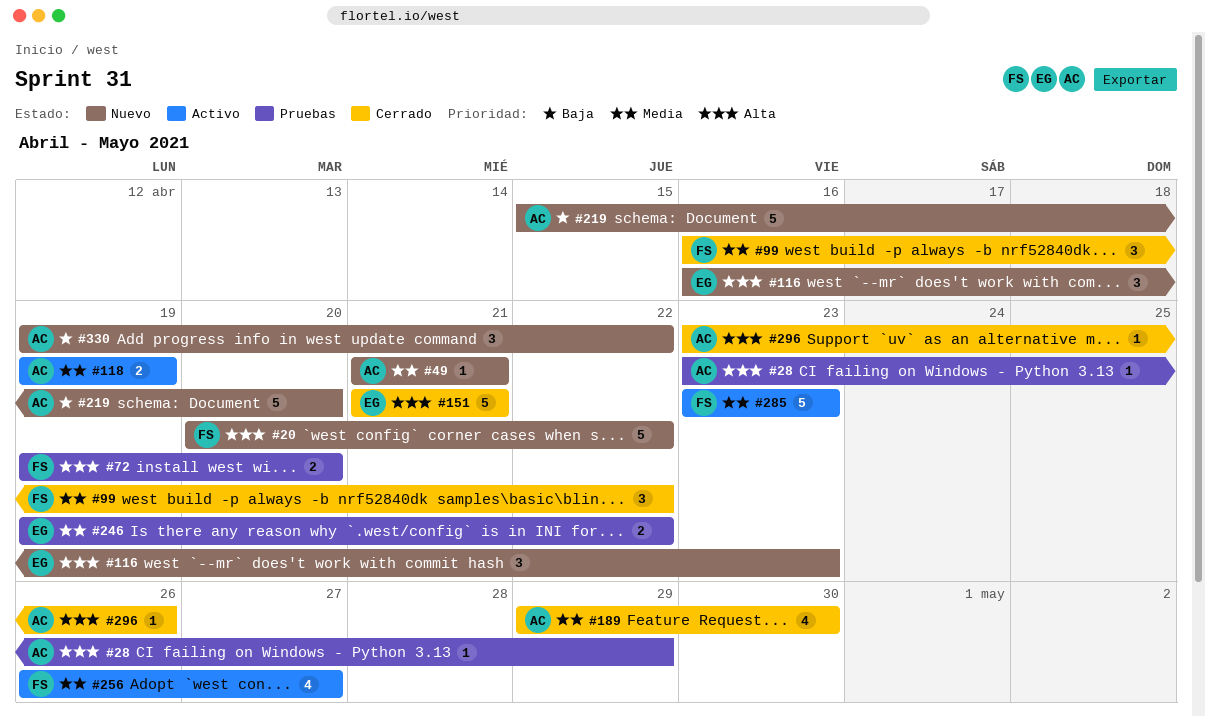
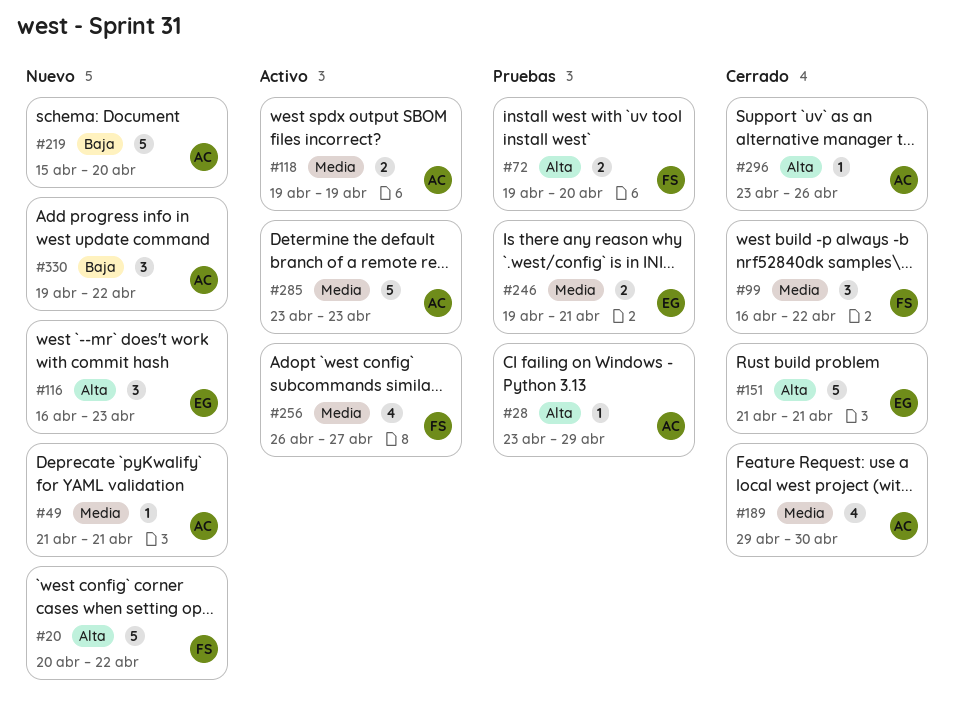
#246, due: Apr 22 -> Apr 21
#285, owner: FS -> AC

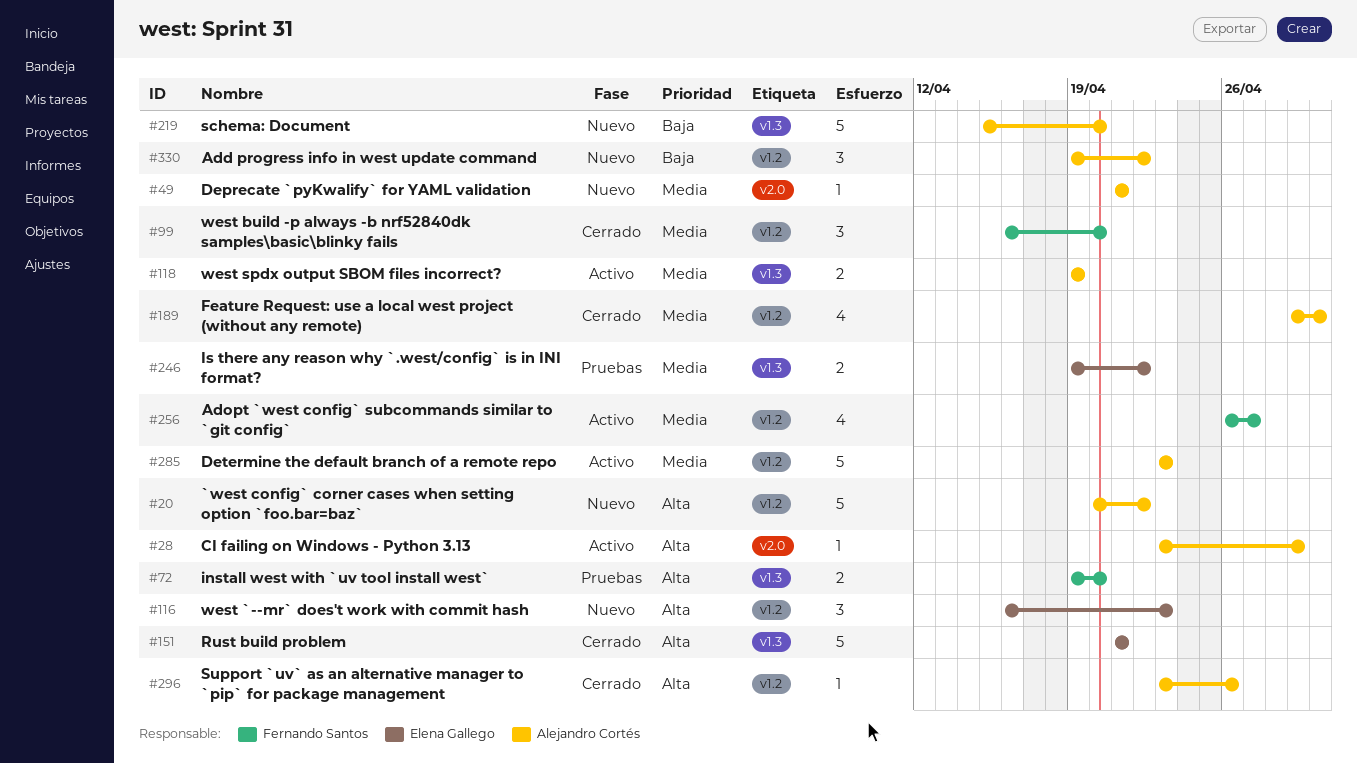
#20, owner: Fernando Santos -> Alejandro Cortés
#28, status: Pruebas -> Activo
#99, due: Apr 22 -> Apr 20
#246, due: Apr 21 -> Apr 22

